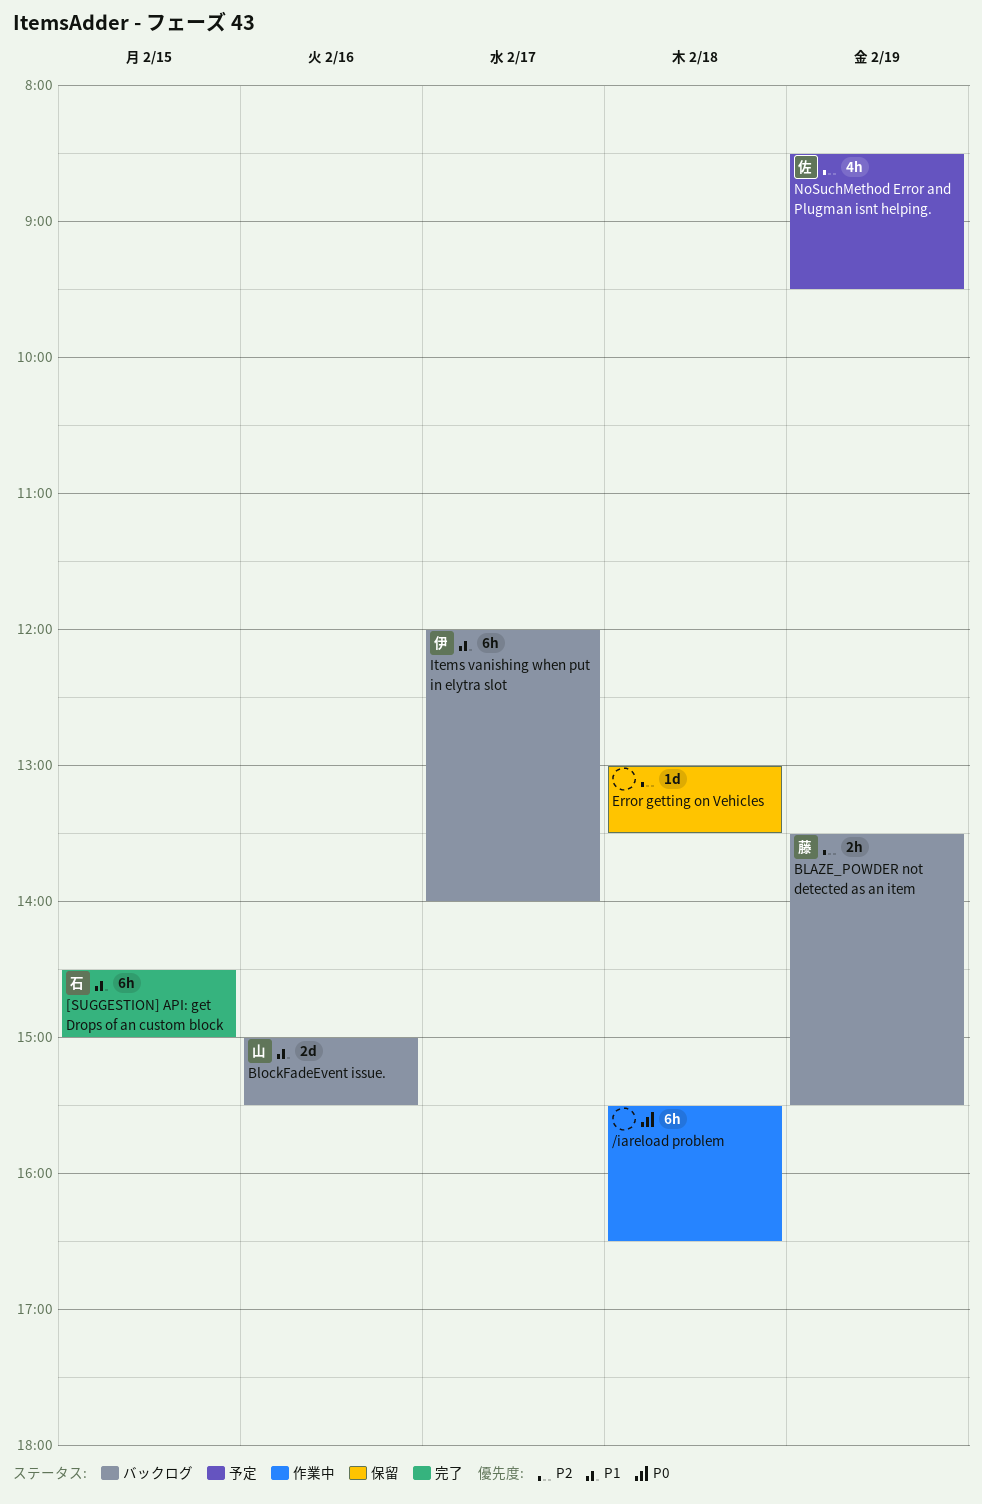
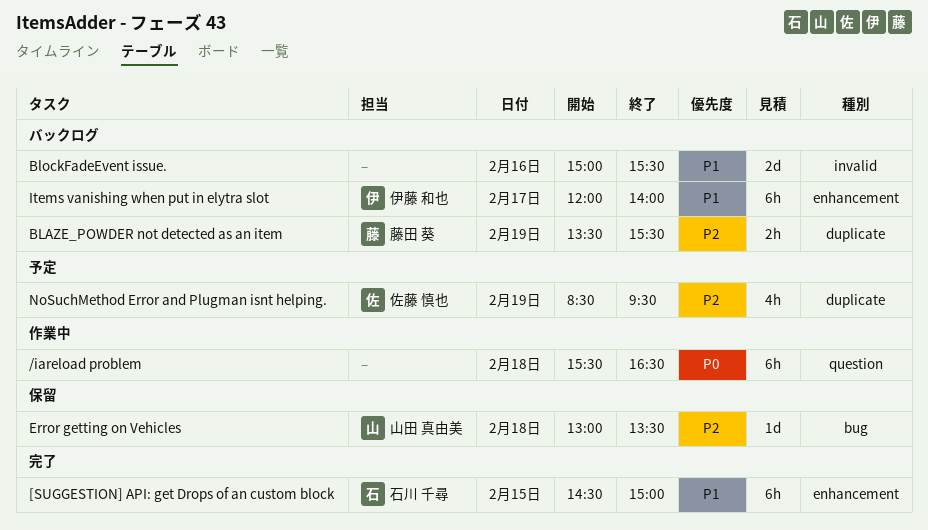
BlockFadeEvent issue., owner: 山田 真由美 -> none
Error getting on Vehicles, owner: none -> 山田 真由美

